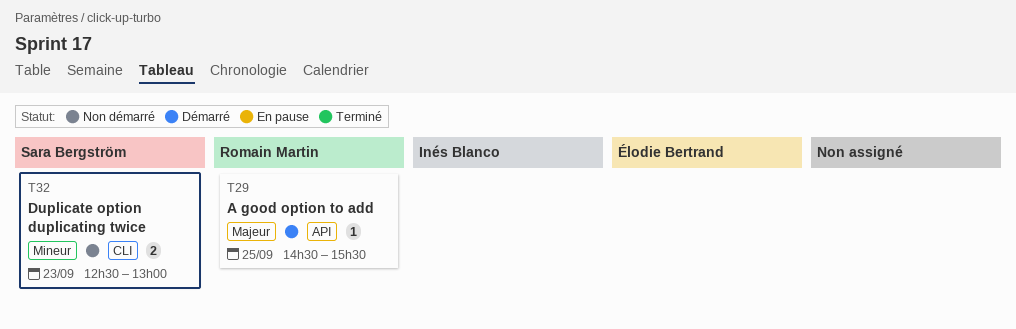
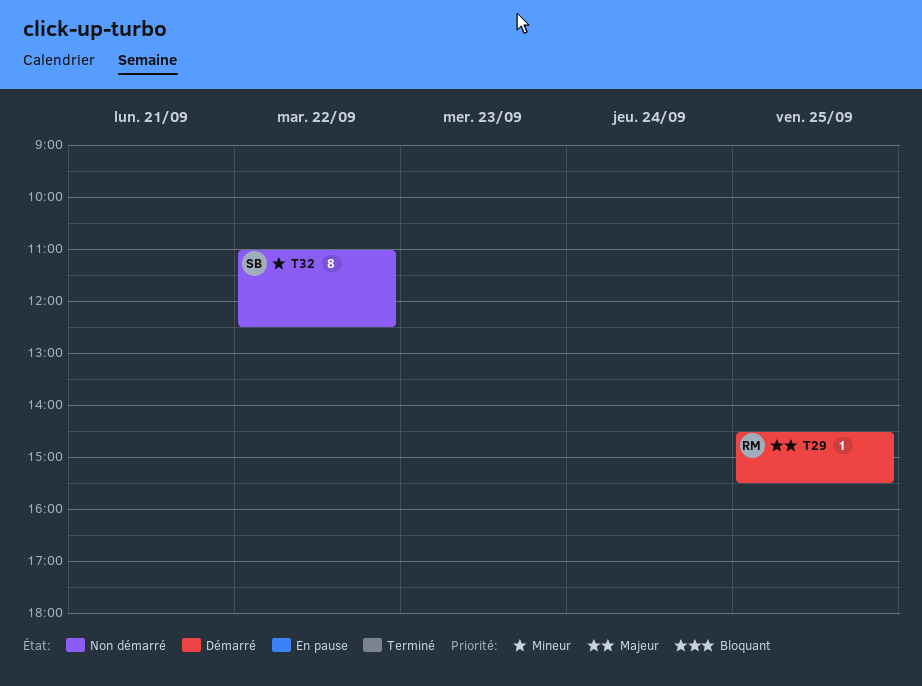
T32, estimate: 2 -> 8
T32, day: Sep 23 -> Sep 22
T32, begins: 12:30 -> 11:00
T32, ends: 13:00 -> 12:30

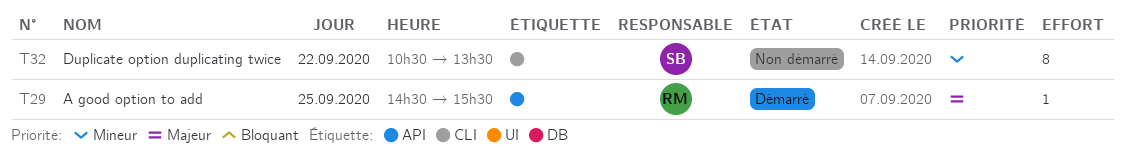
T32, begins: 11:00 -> 10:30
T32, ends: 12:30 -> 13:30

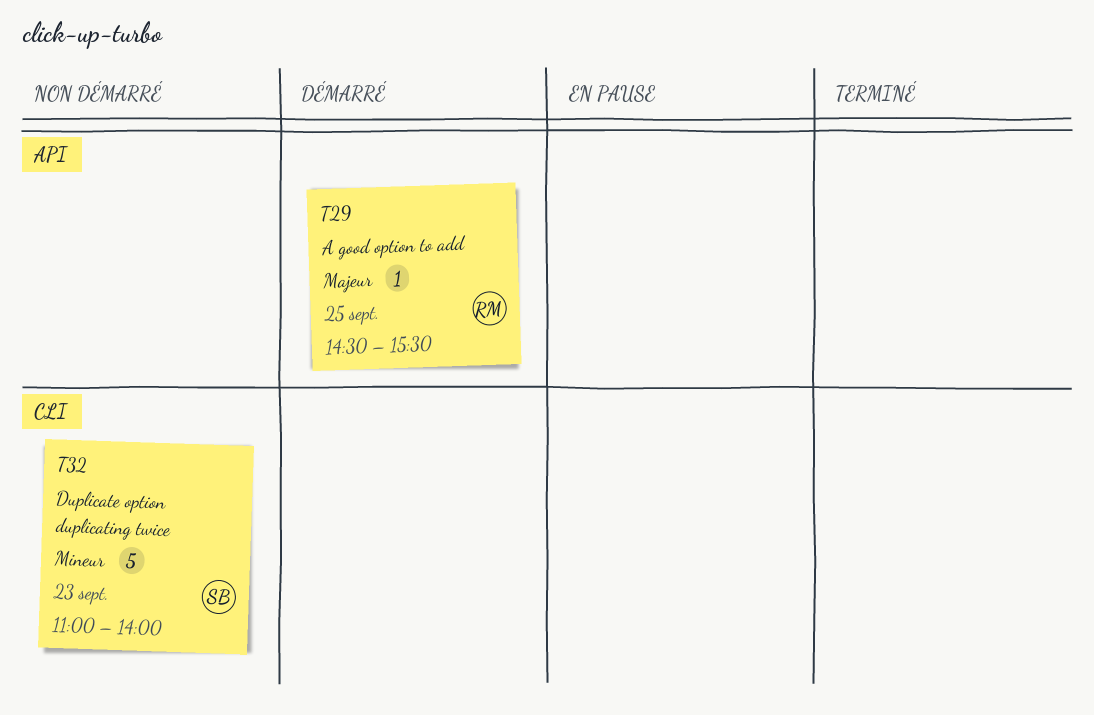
T32, estimate: 8 -> 5
T32, day: Sep 22 -> Sep 23
T32, begins: 10:30 -> 11:00
T32, ends: 13:30 -> 14:00

